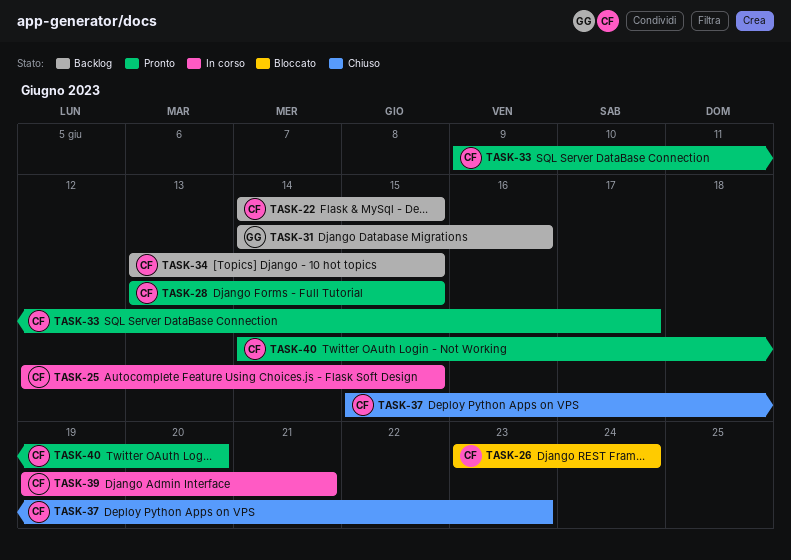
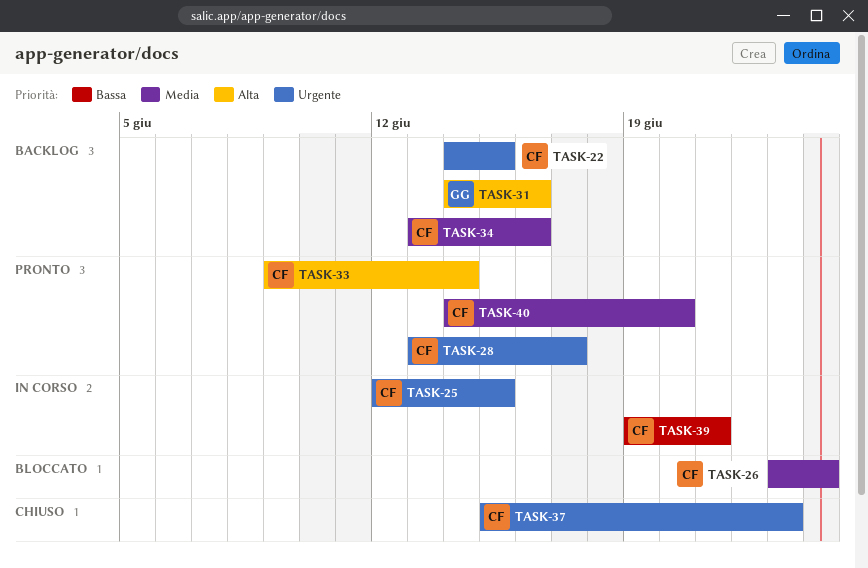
TASK-28, due: Jun 15 -> Jun 17
TASK-33, due: Jun 17 -> Jun 14
TASK-34, due: Jun 15 -> Jun 16

